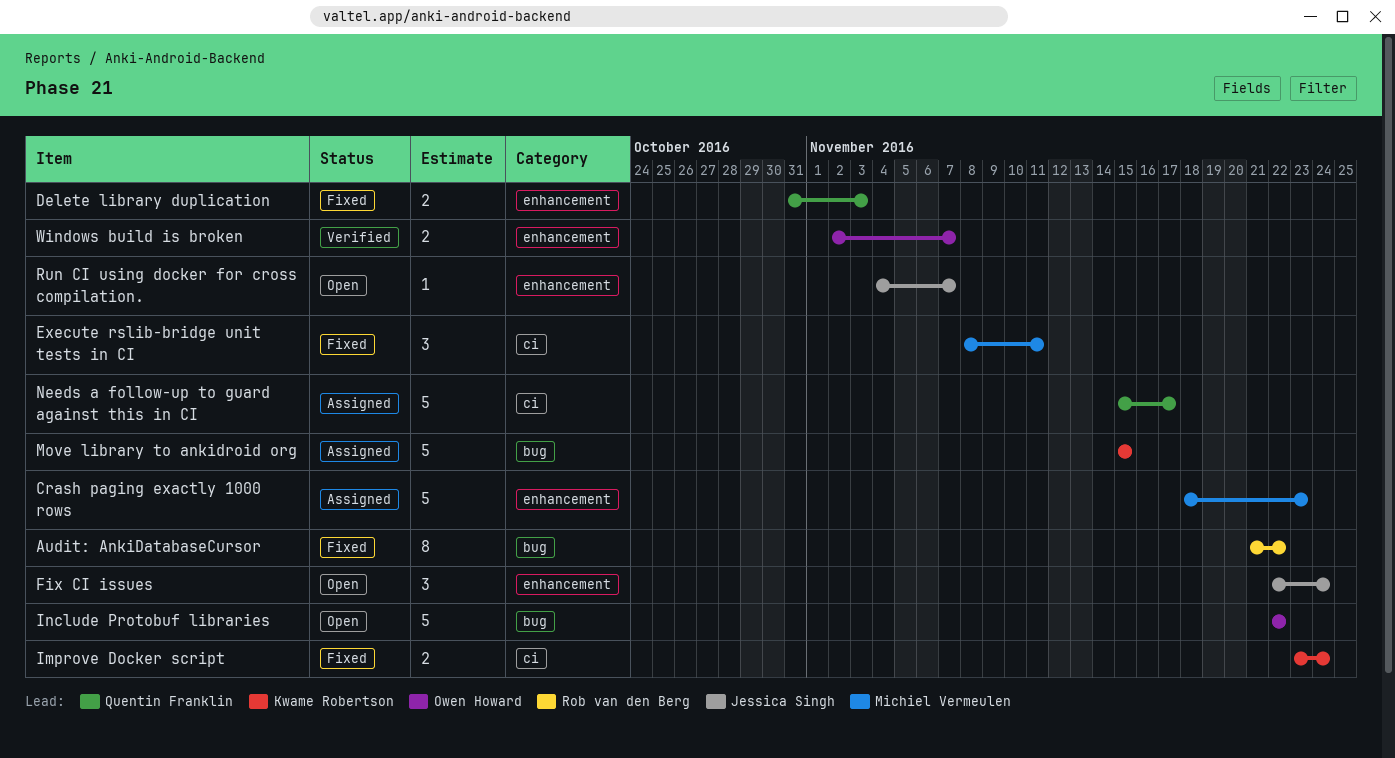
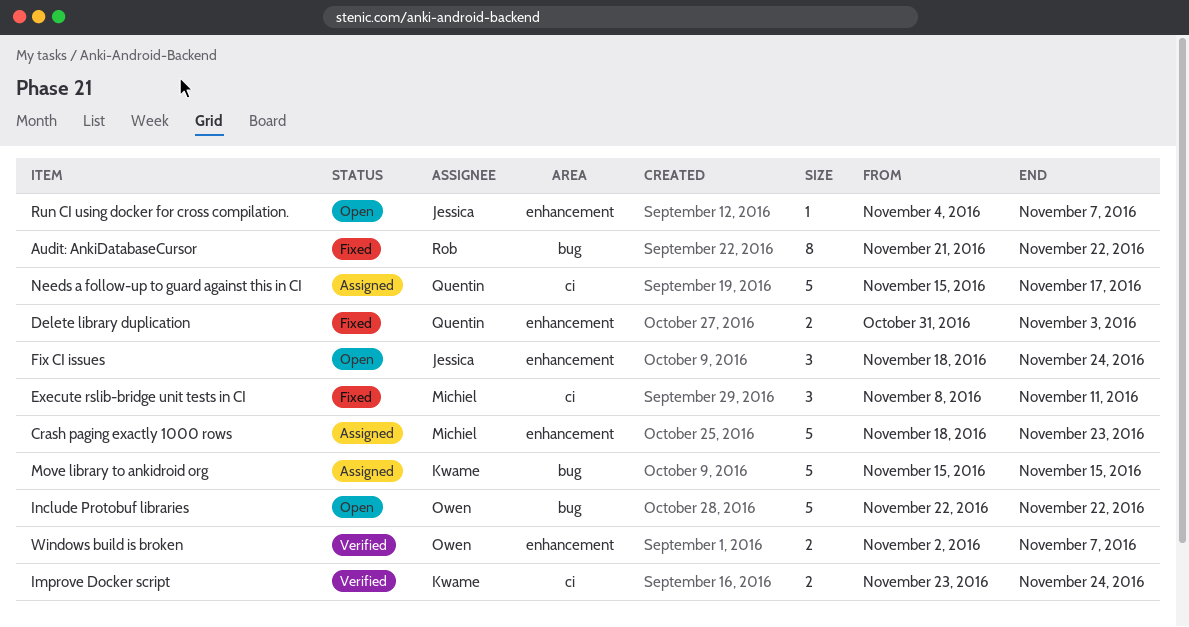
Fix CI issues, start: Nov 22 -> Nov 18
Improve Docker script, status: Fixed -> Verified

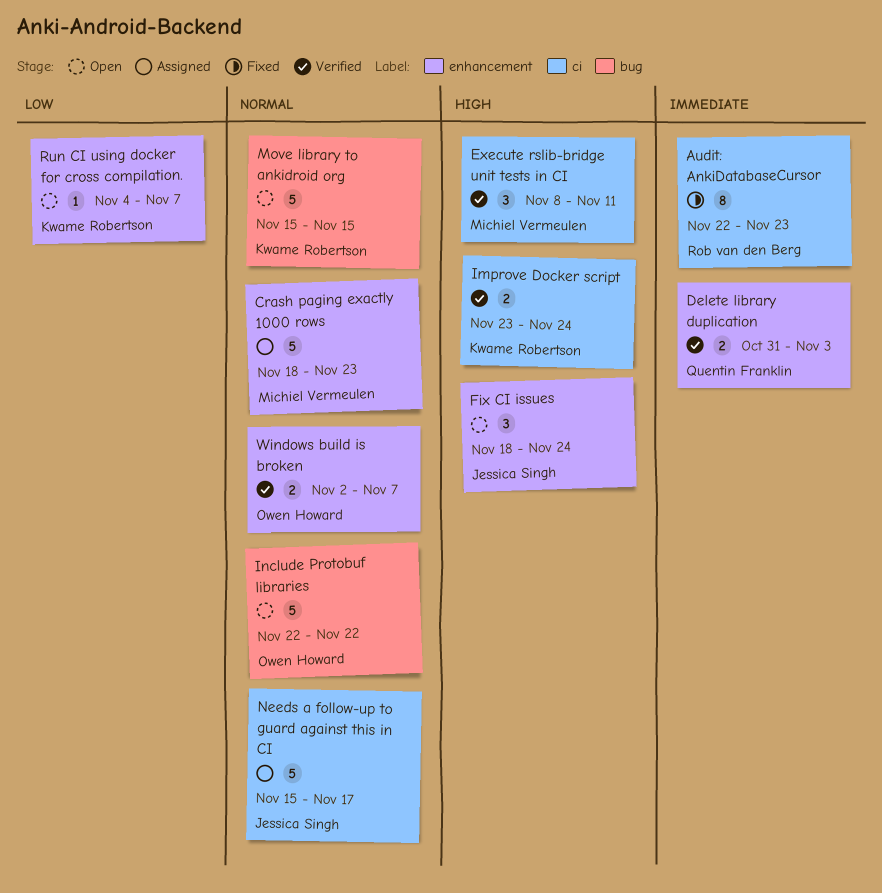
Audit: AnkiDatabaseCursor, label: bug -> ci
Audit: AnkiDatabaseCursor, start: Nov 21 -> Nov 22
Audit: AnkiDatabaseCursor, due: Nov 22 -> Nov 23
Delete library duplication, status: Fixed -> Verified
Execute rslib-bridge unit tests in CI, status: Fixed -> Verified
Move library to ankidroid org, status: Assigned -> Open
Needs a follow-up to guard against this in CI, owner: Quentin Franklin -> Jessica Singh
Run CI using docker for cross compilation., owner: Jessica Singh -> Kwame Robertson

